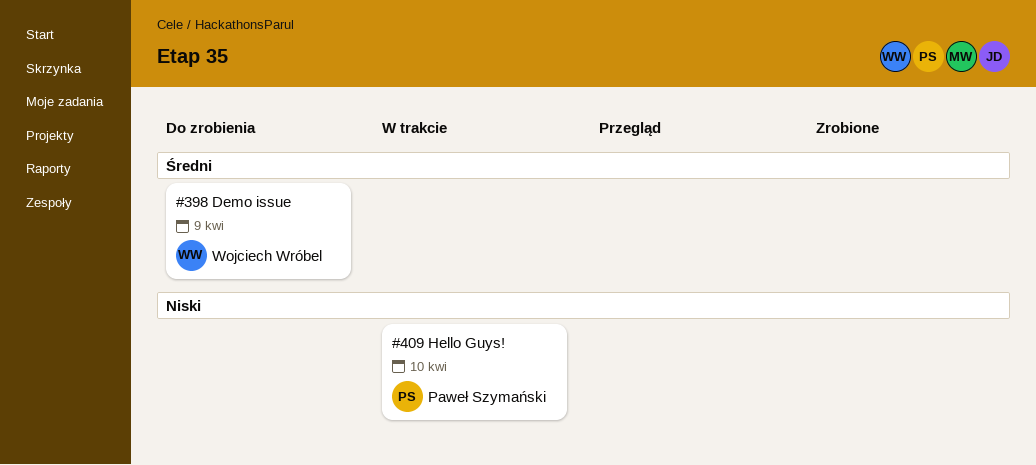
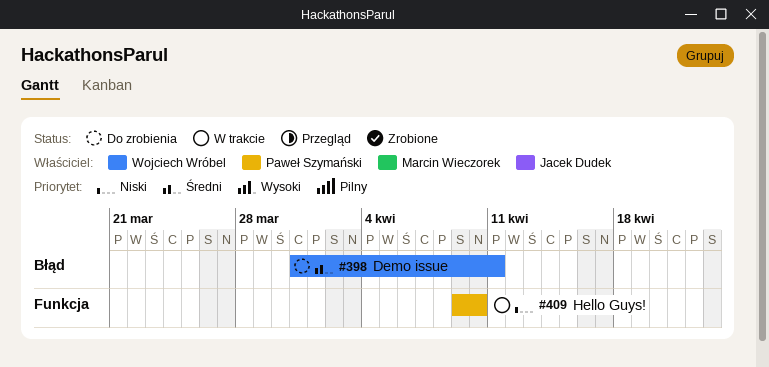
#398, due: Apr 9 -> Apr 11

